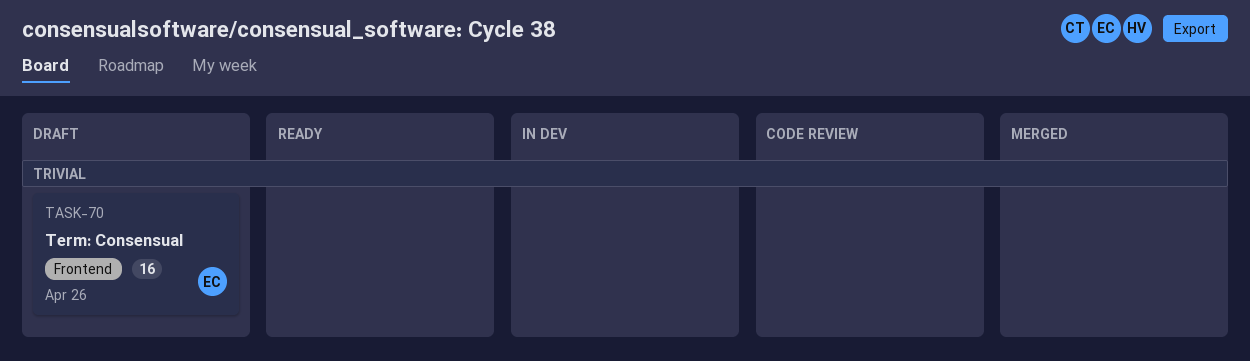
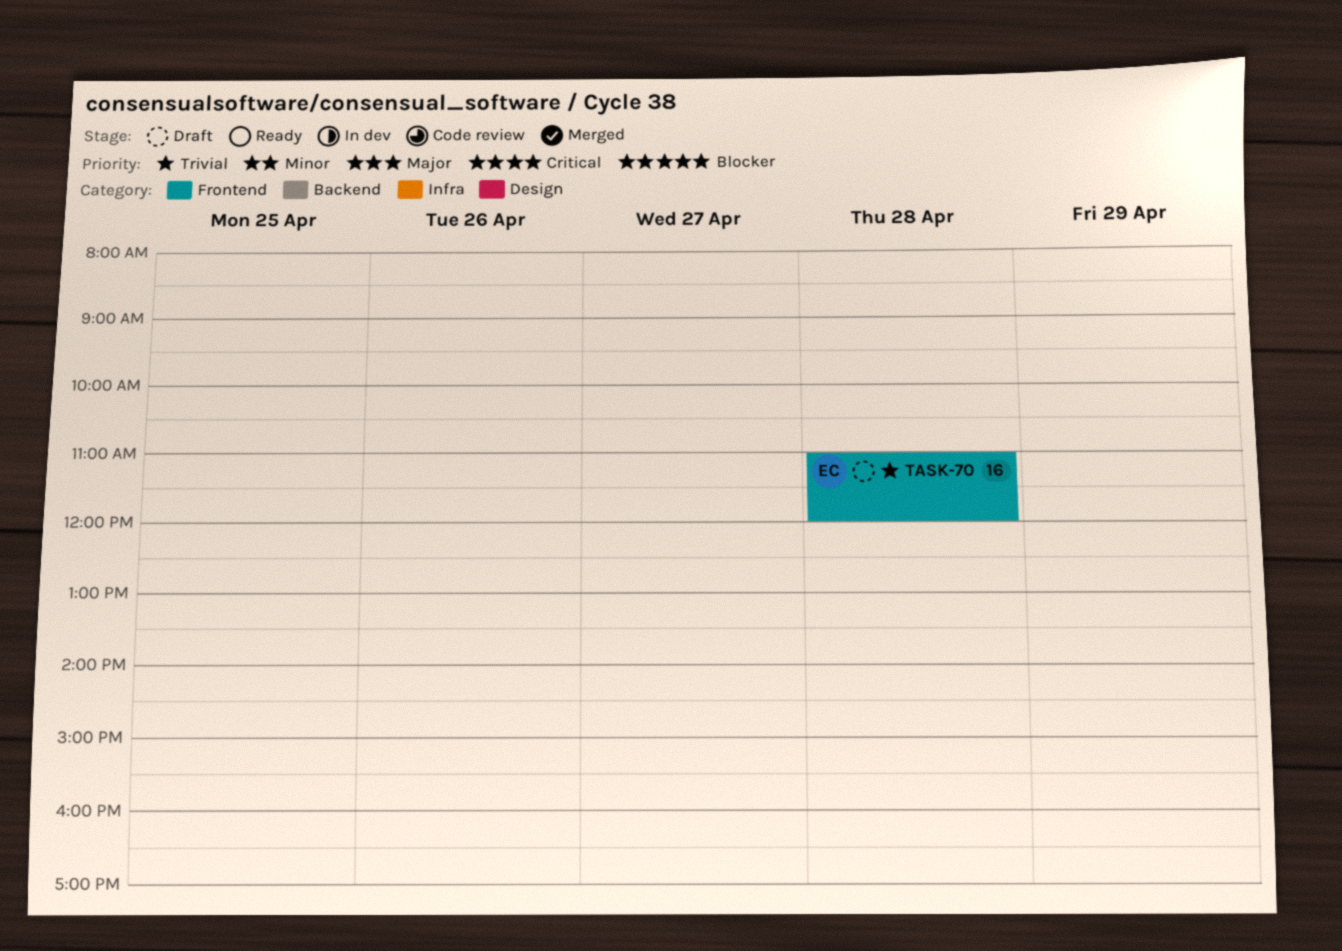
TASK-70, day: Apr 26 -> Apr 28

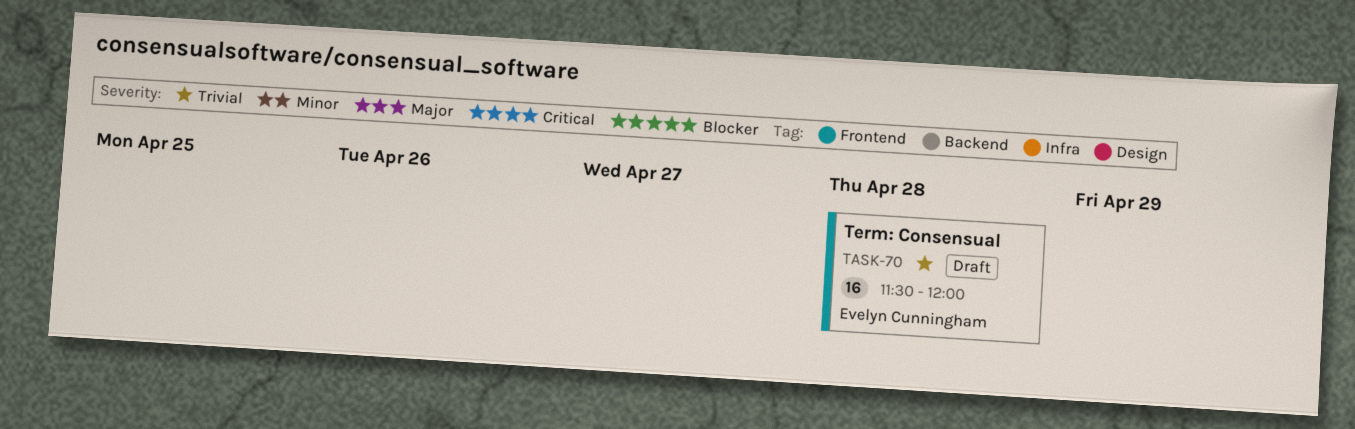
TASK-70, begins: 11:00 -> 11:30

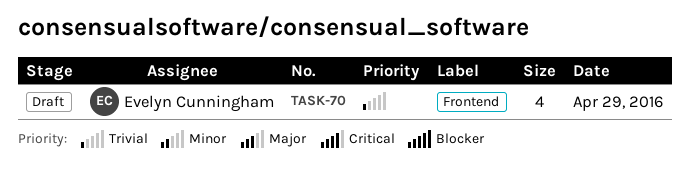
TASK-70, estimate: 16 -> 4
TASK-70, day: Apr 28 -> Apr 29

